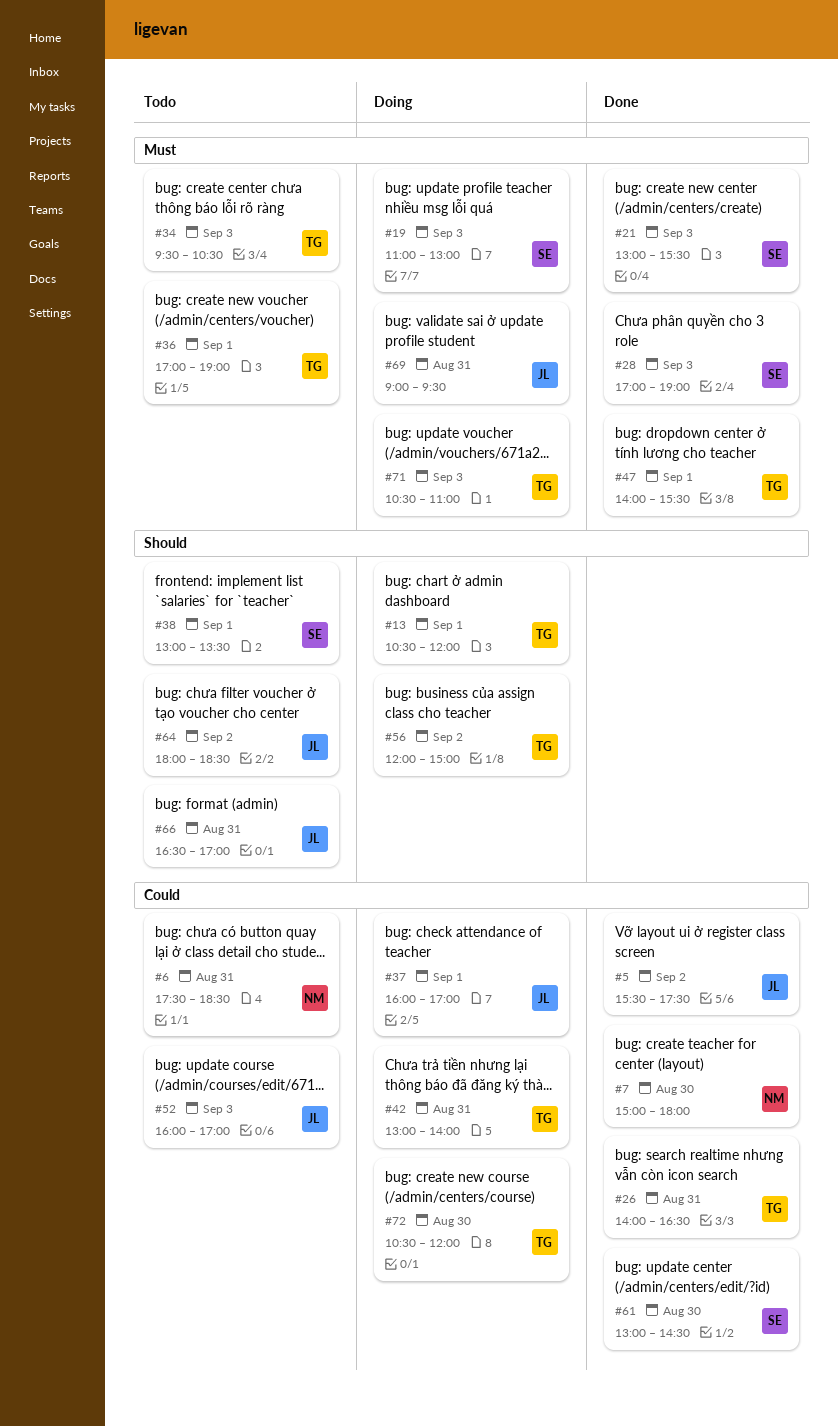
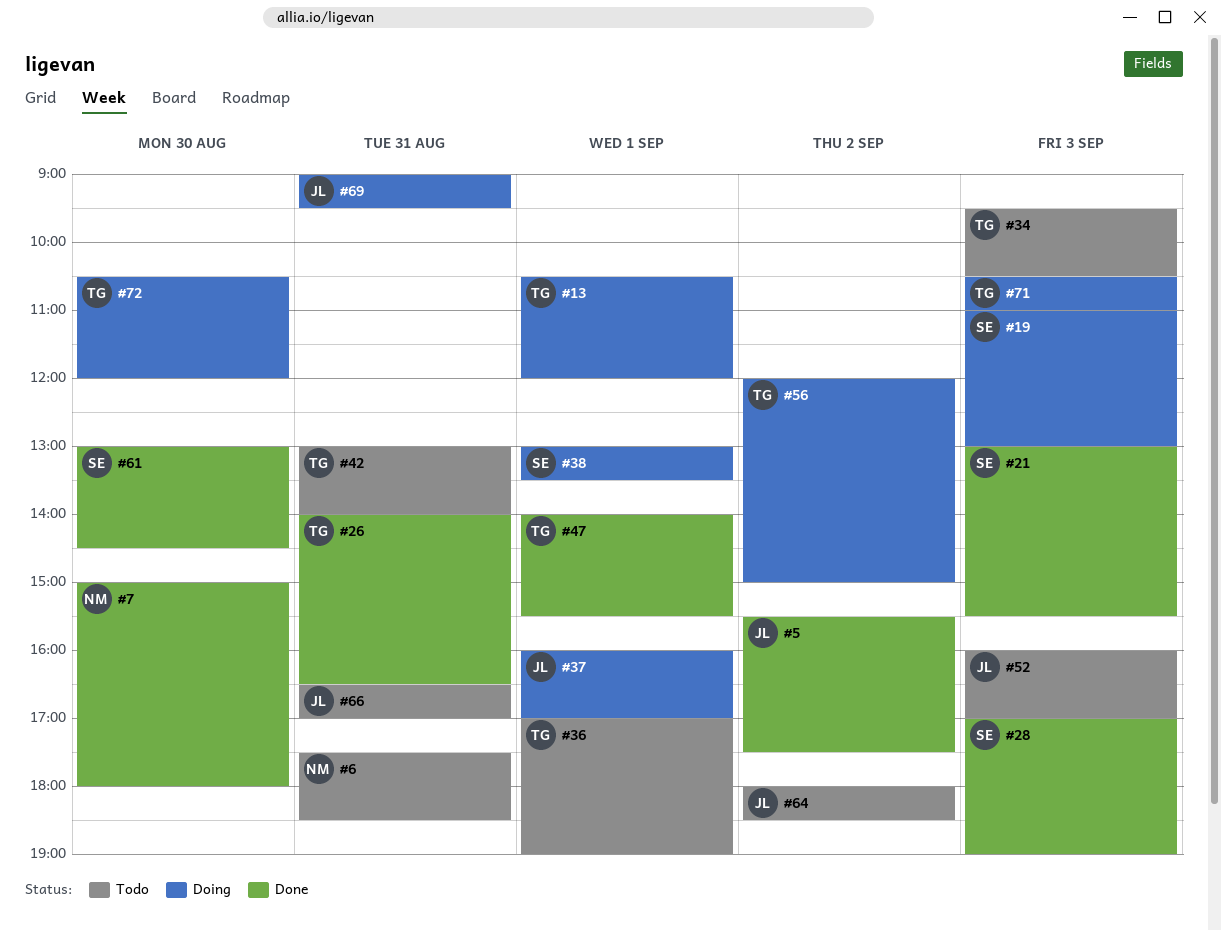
#38, status: Todo -> Doing
#42, status: Doing -> Todo

